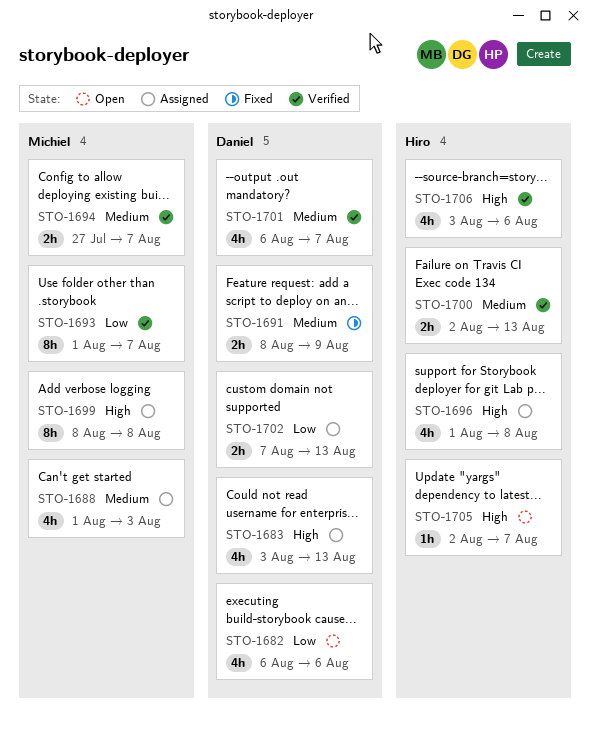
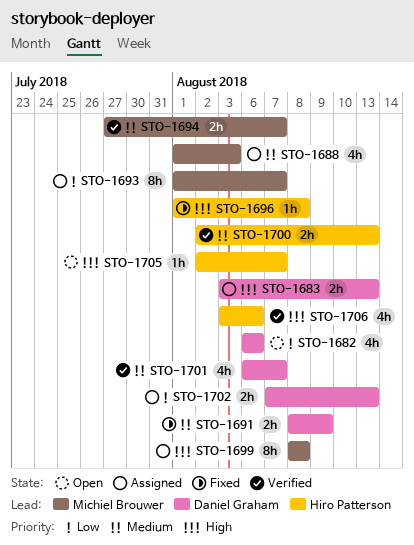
STO-1683, estimate: 4h -> 2h
STO-1693, status: Verified -> Assigned
STO-1696, status: Assigned -> Fixed
STO-1696, estimate: 4h -> 1h

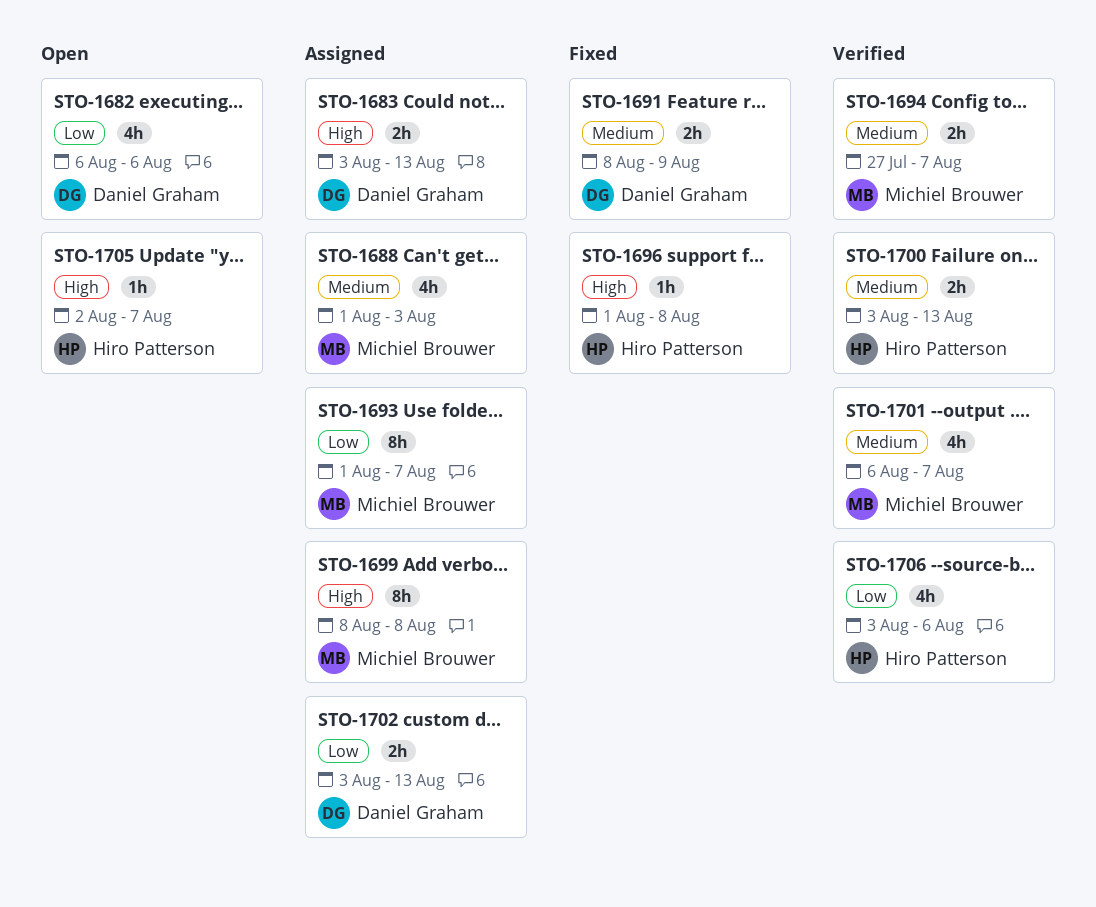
STO-1700, start: Aug 2 -> Aug 3
STO-1701, owner: Daniel Graham -> Michiel Brouwer
STO-1702, start: Aug 7 -> Aug 3
STO-1706, priority: High -> Low

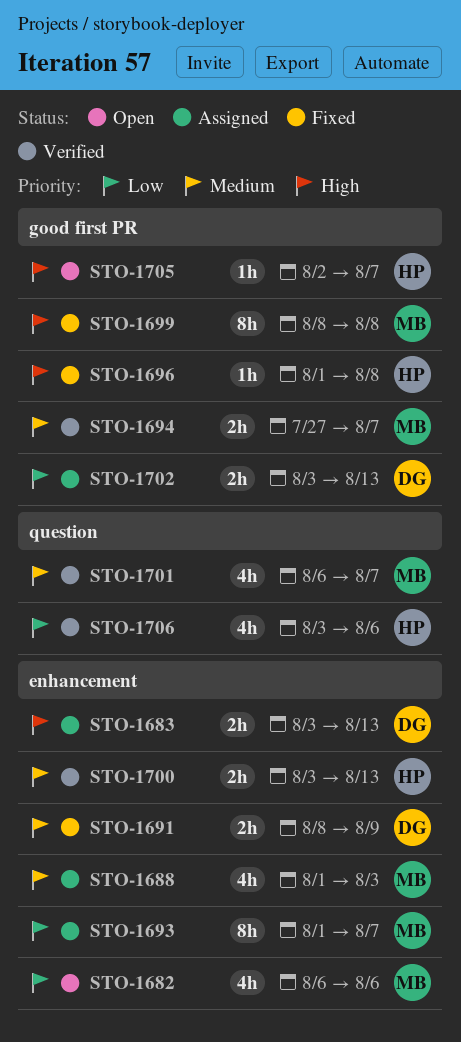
STO-1682, owner: Daniel Graham -> Michiel Brouwer
STO-1699, status: Assigned -> Fixed

